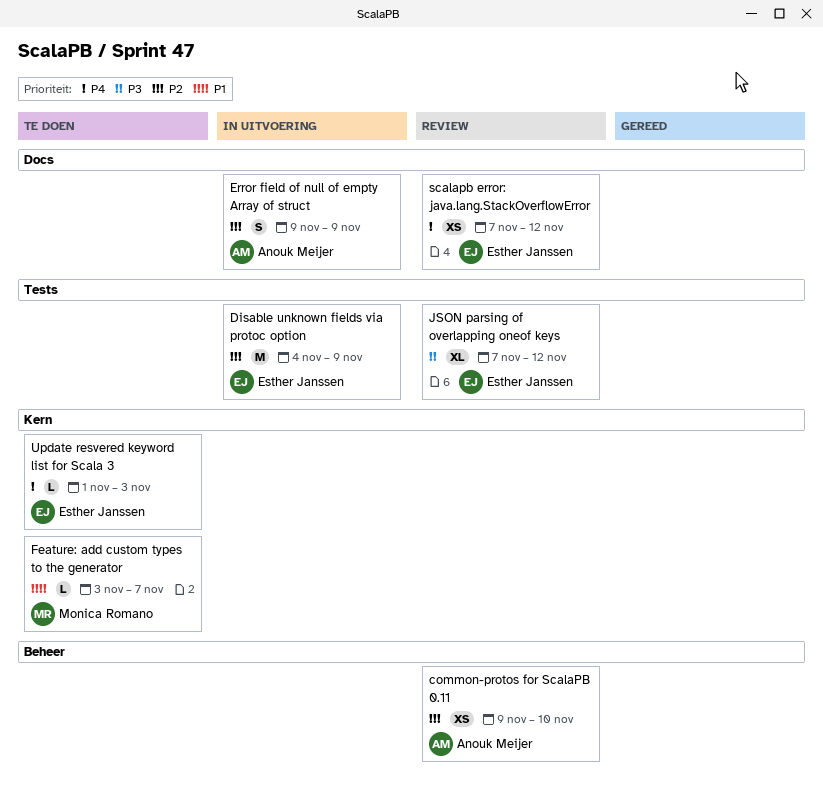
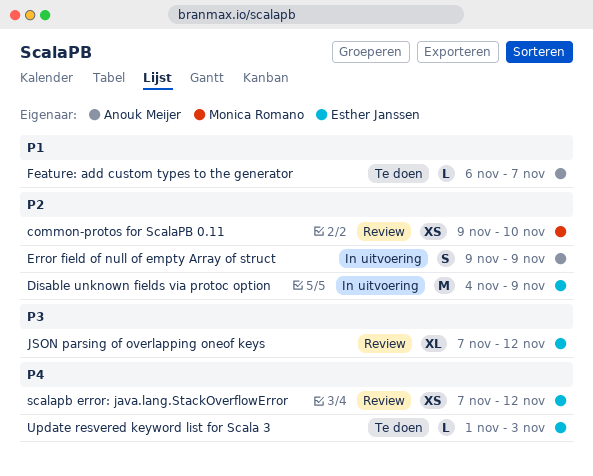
common-protos for ScalaPB 0.11, owner: Anouk Meijer -> Monica Romano
Feature: add custom types to the generator, owner: Monica Romano -> Anouk Meijer
Feature: add custom types to the generator, start: Nov 3 -> Nov 6

